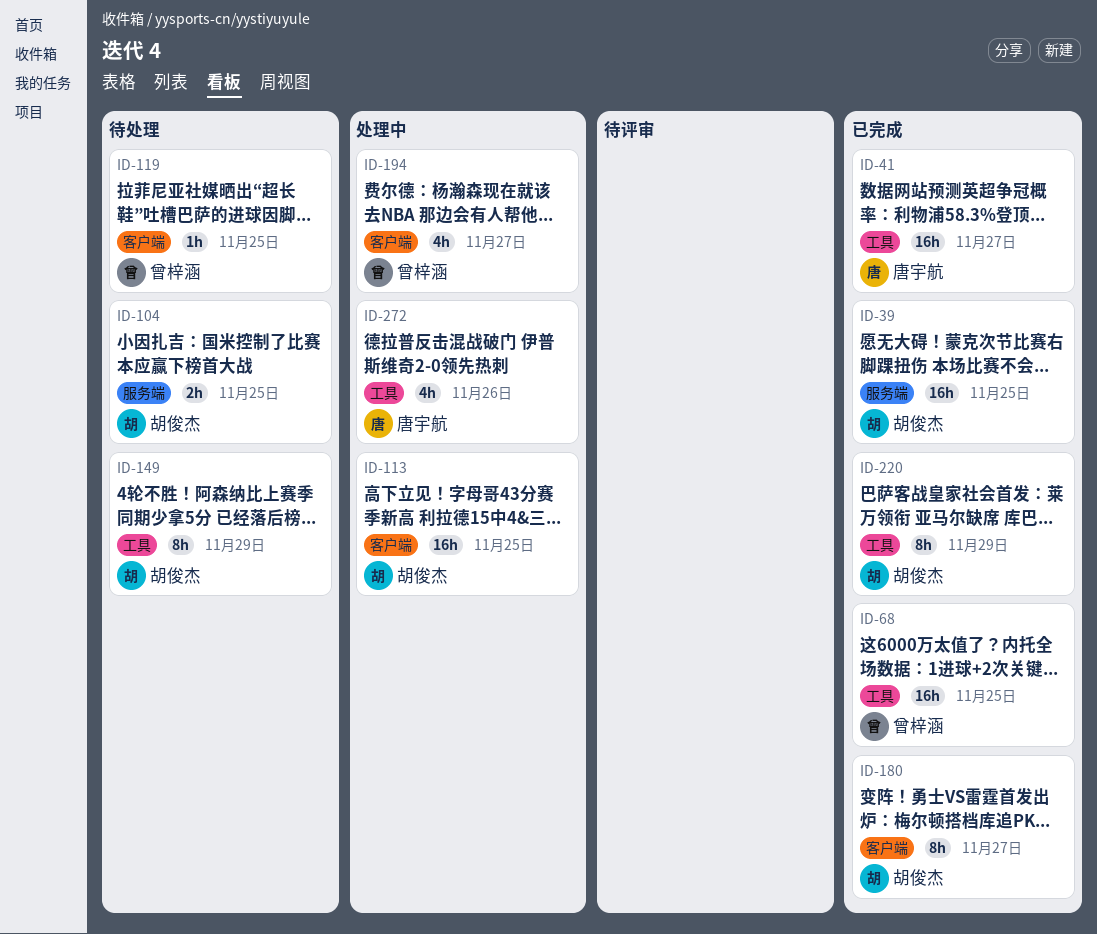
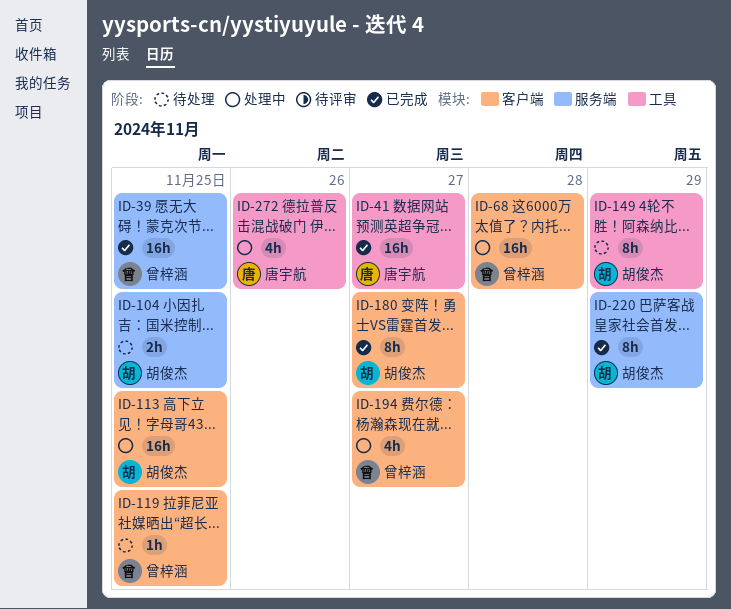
ID-39, owner: 胡俊杰 -> 曾梓涵
ID-68, status: 已完成 -> 处理中
ID-68, label: 工具 -> 客户端
ID-68, due: Nov 25 -> Nov 28
ID-220, label: 工具 -> 服务端

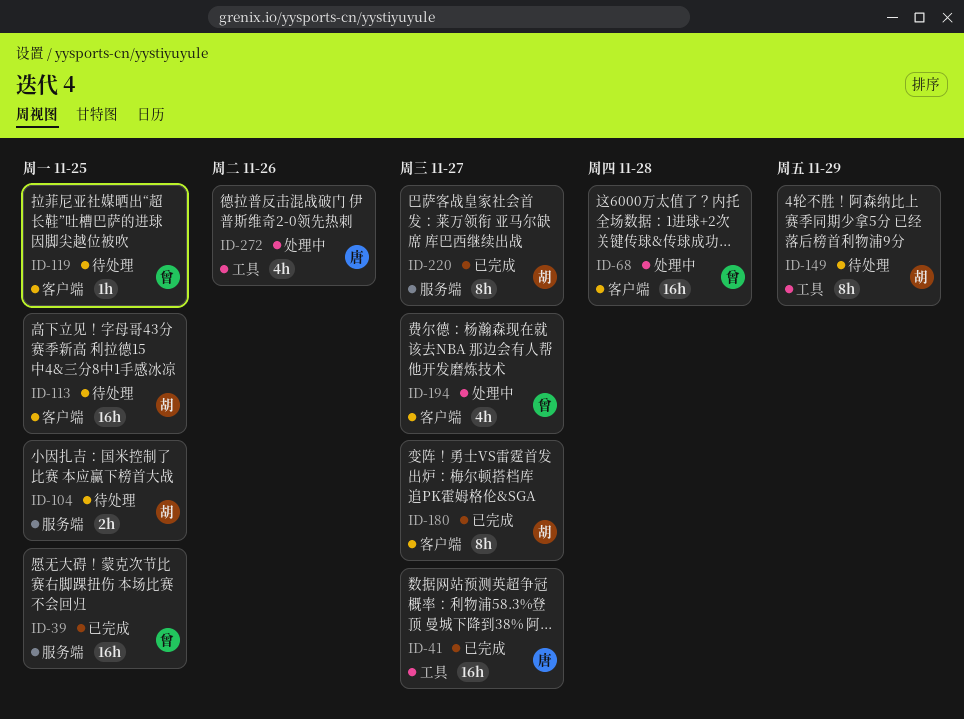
ID-113, status: 处理中 -> 待处理
ID-220, due: Nov 29 -> Nov 27

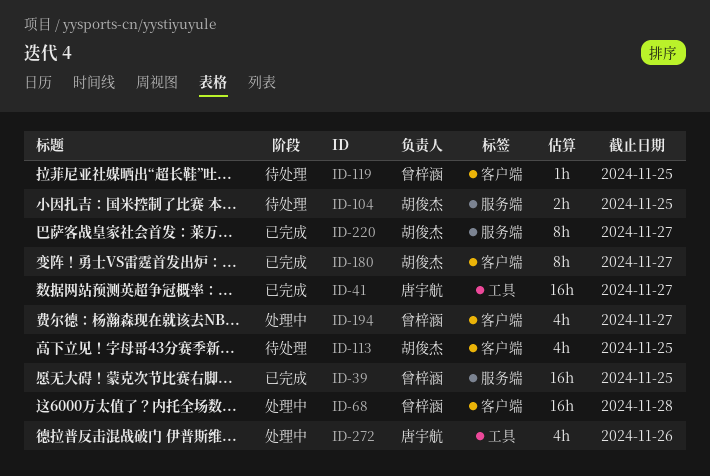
ID-113, estimate: 16h -> 4h
ID-149: present -> none

